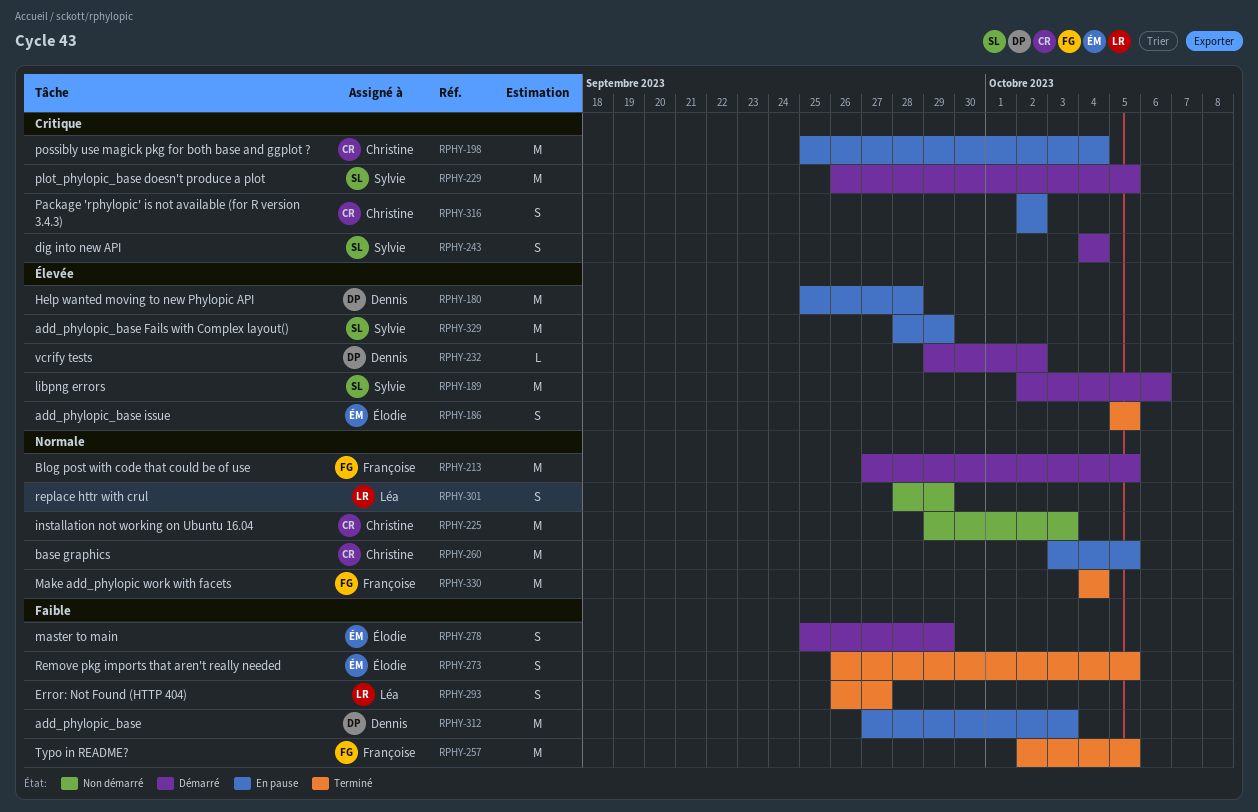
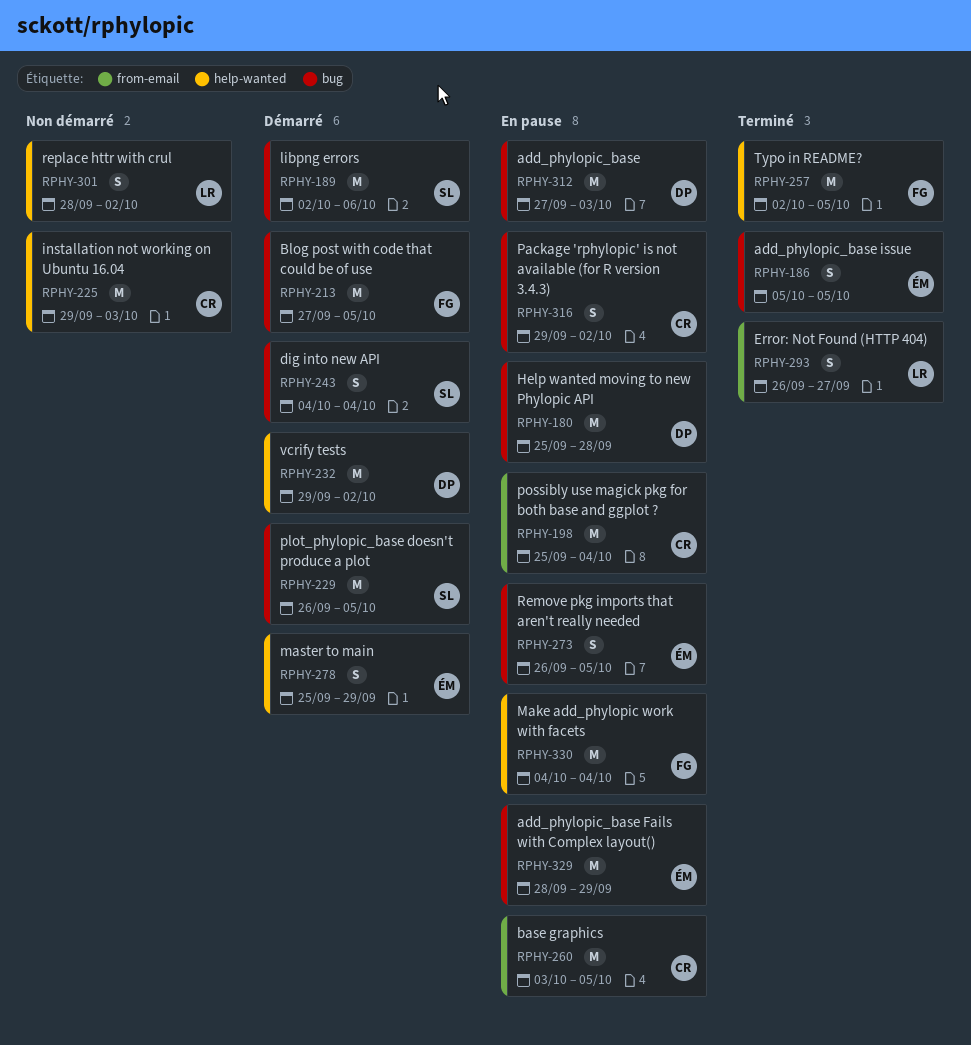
RPHY-232, estimate: L -> M
RPHY-273, status: Terminé -> En pause
RPHY-301, due: Sep 29 -> Oct 2
RPHY-316, start: Oct 2 -> Sep 29
RPHY-329, owner: Sylvie -> Élodie
RPHY-330, status: Terminé -> En pause

